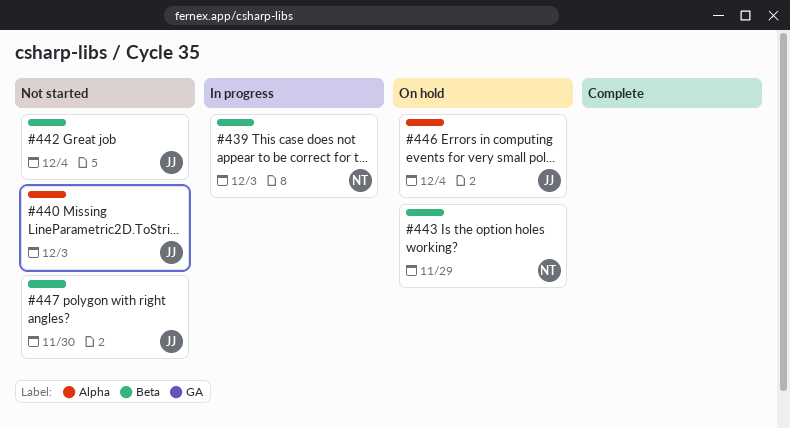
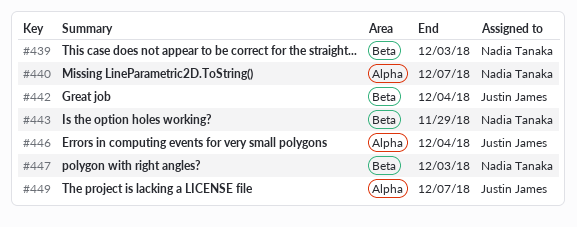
#440, owner: Justin James -> Nadia Tanaka
#440, due: Dec 3 -> Dec 7
#447, owner: Justin James -> Nadia Tanaka
#447, due: Nov 30 -> Dec 3
#449: none -> present

